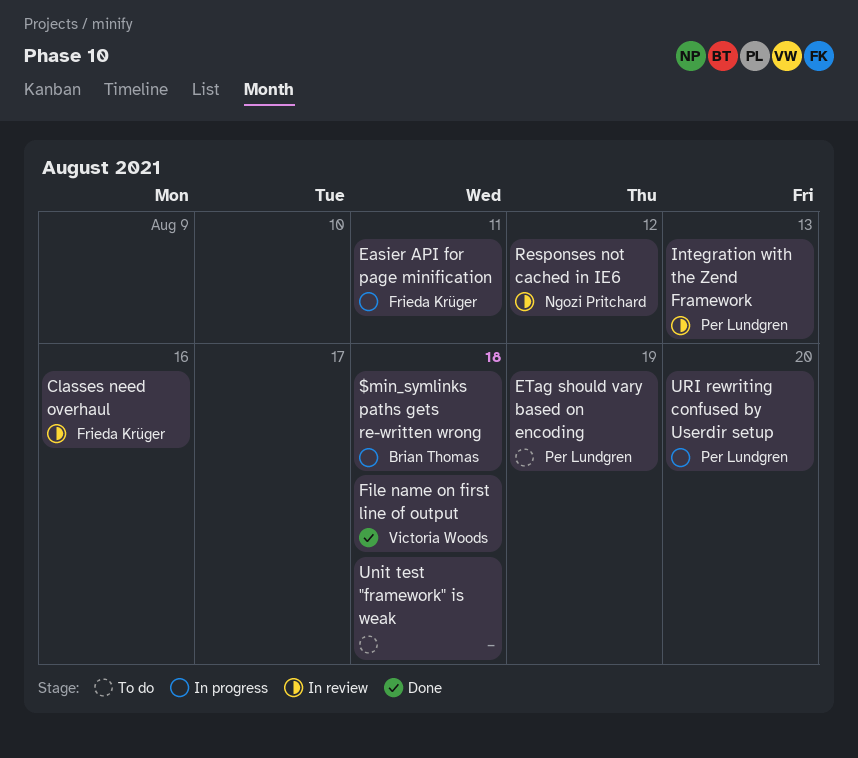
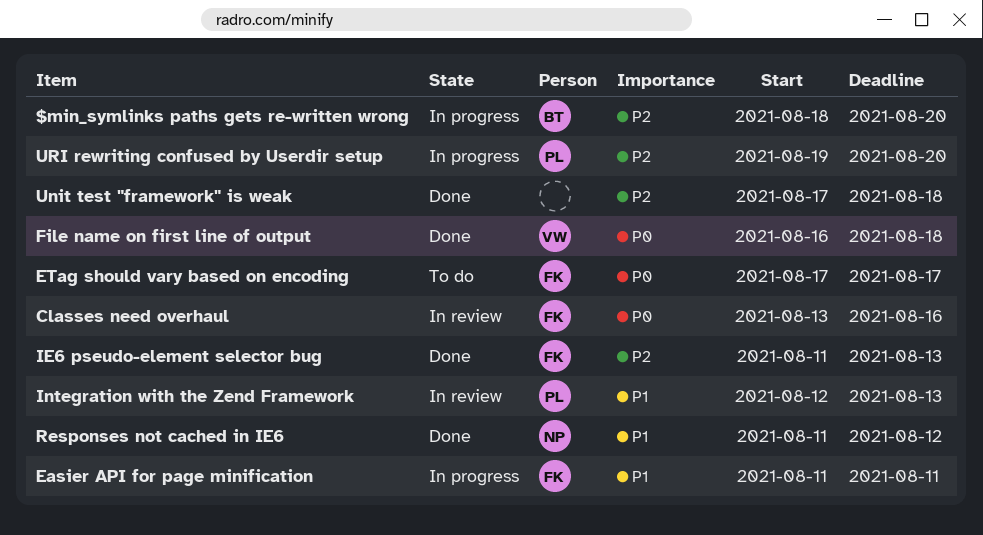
$min_symlinks paths gets re-written wrong, due: Aug 18 -> Aug 20
ETag should vary based on encoding, owner: Per Lundgren -> Frieda Krüger
ETag should vary based on encoding, due: Aug 19 -> Aug 17
IE6 pseudo-element selector bug: none -> present
Responses not cached in IE6, status: In review -> Done
Unit test "framework" is weak, status: To do -> Done

